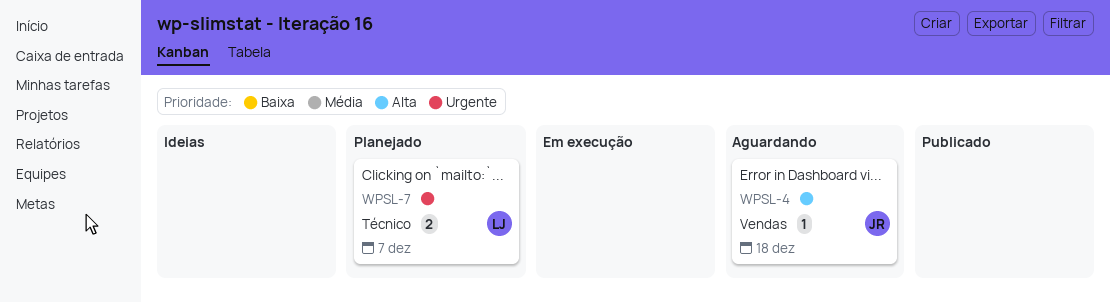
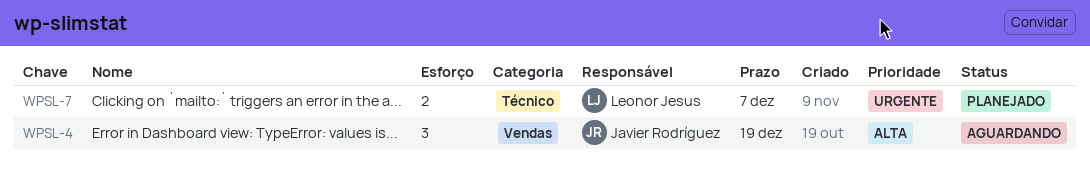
WPSL-4, estimate: 1 -> 3
WPSL-4, due: Dec 18 -> Dec 19

